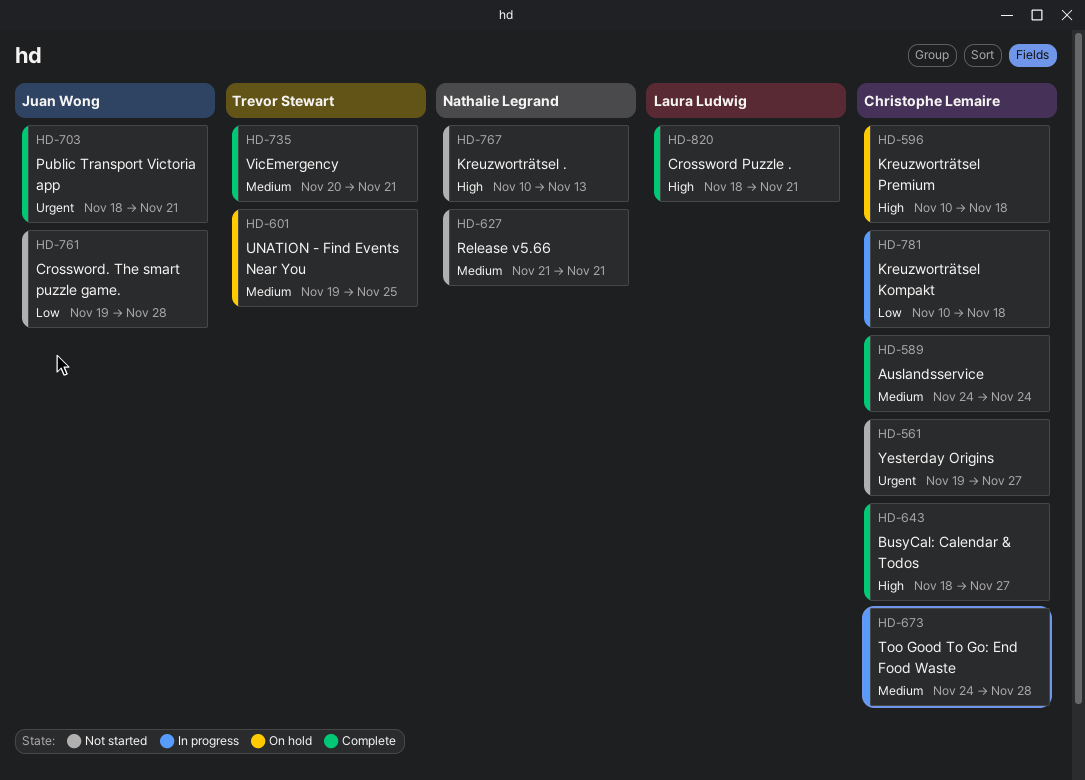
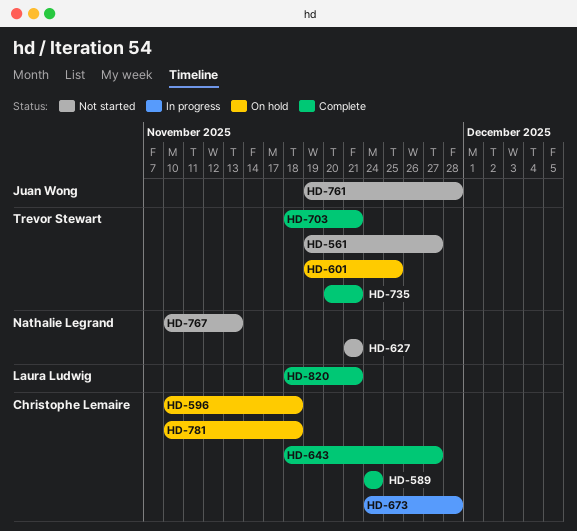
HD-561, owner: Christophe Lemaire -> Trevor Stewart
HD-703, owner: Juan Wong -> Trevor Stewart
HD-781, status: In progress -> On hold

